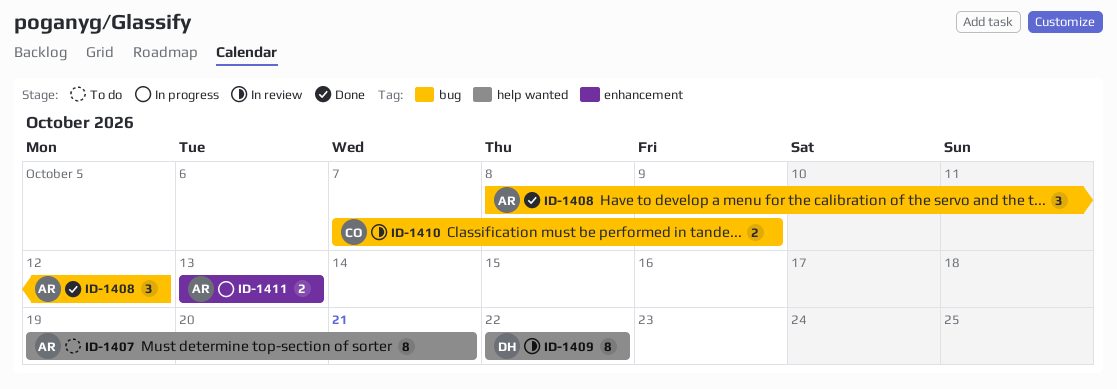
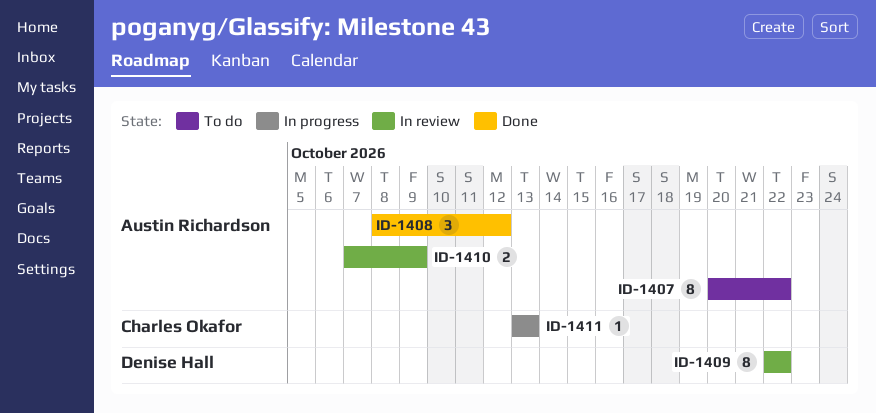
ID-1407, start: Oct 19 -> Oct 20
ID-1407, due: Oct 21 -> Oct 22
ID-1410, owner: Charles Okafor -> Austin Richardson
ID-1411, owner: Austin Richardson -> Charles Okafor
ID-1411, estimate: 2 -> 1

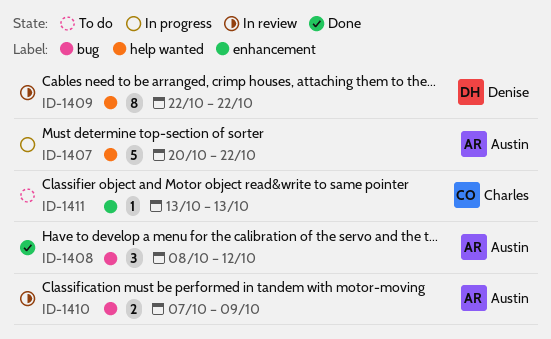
ID-1407, status: To do -> In progress
ID-1407, estimate: 8 -> 5
ID-1411, status: In progress -> To do

